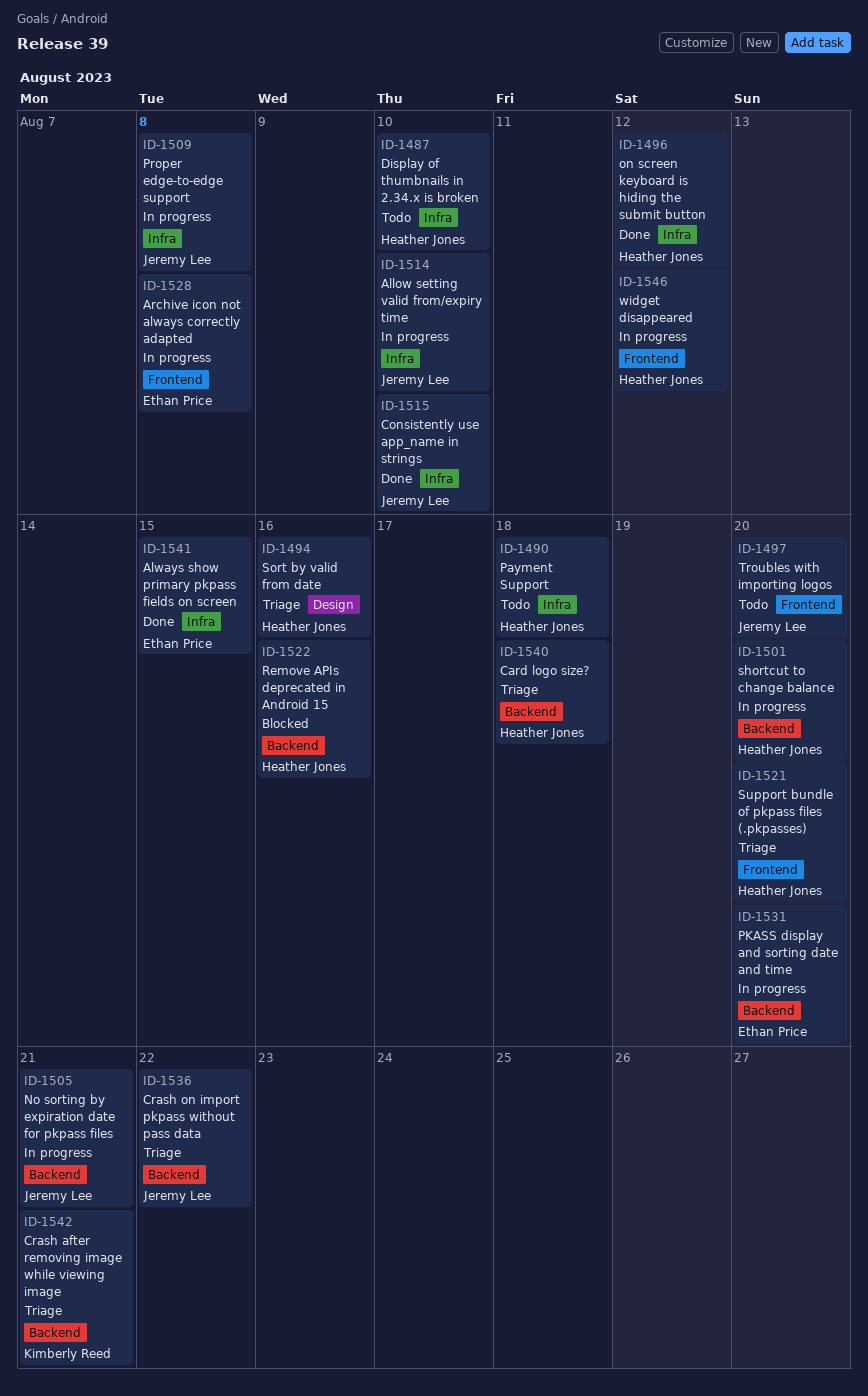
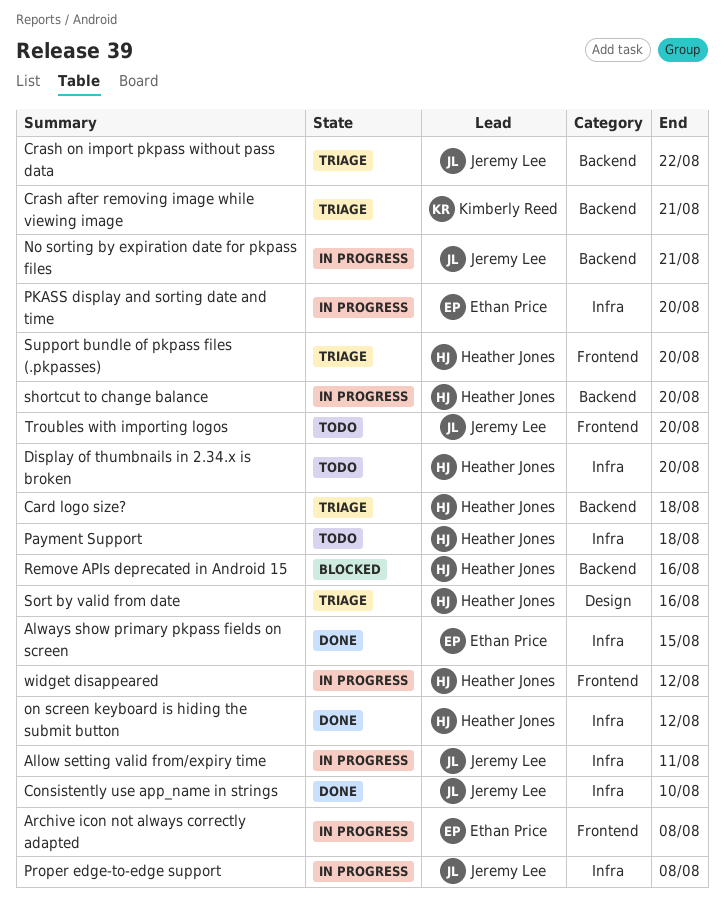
Allow setting valid from/expiry time, due: Aug 10 -> Aug 11
Display of thumbnails in 2.34.x is broken, due: Aug 10 -> Aug 20
PKASS display and sorting date and time, label: Backend -> Infra

